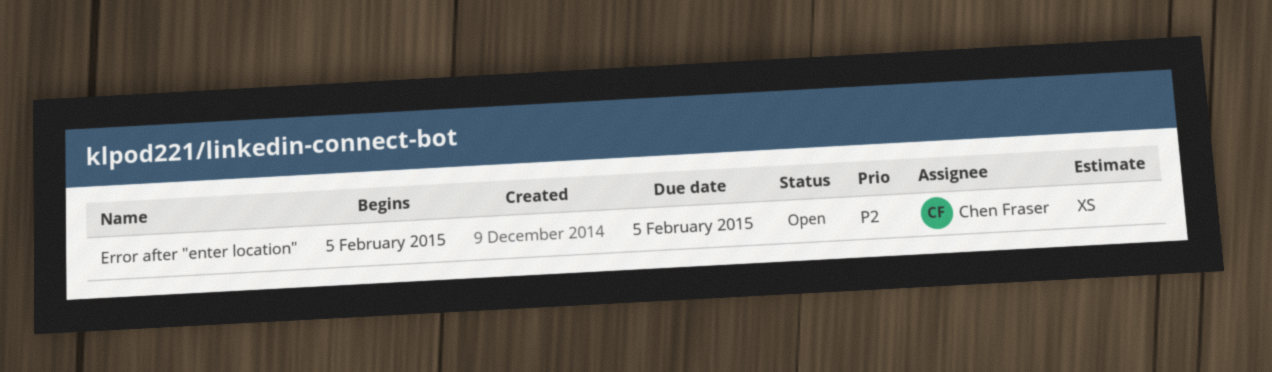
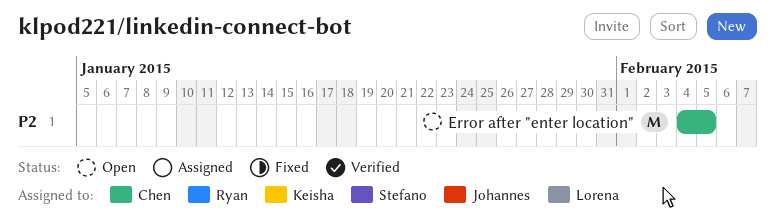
Error after "enter location", estimate: XS -> M
Error after "enter location", start: Feb 5 -> Feb 4

